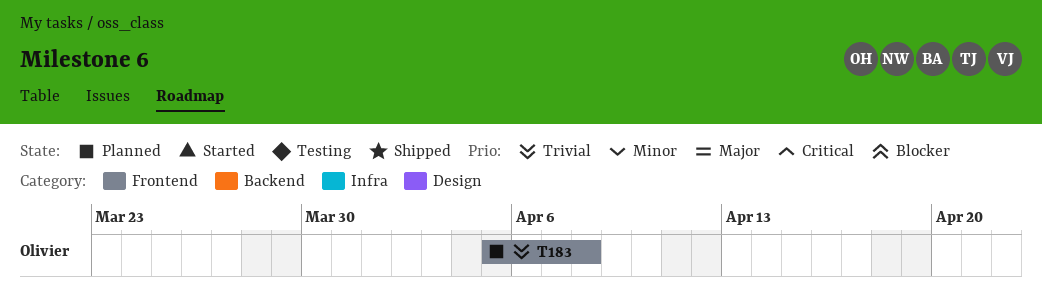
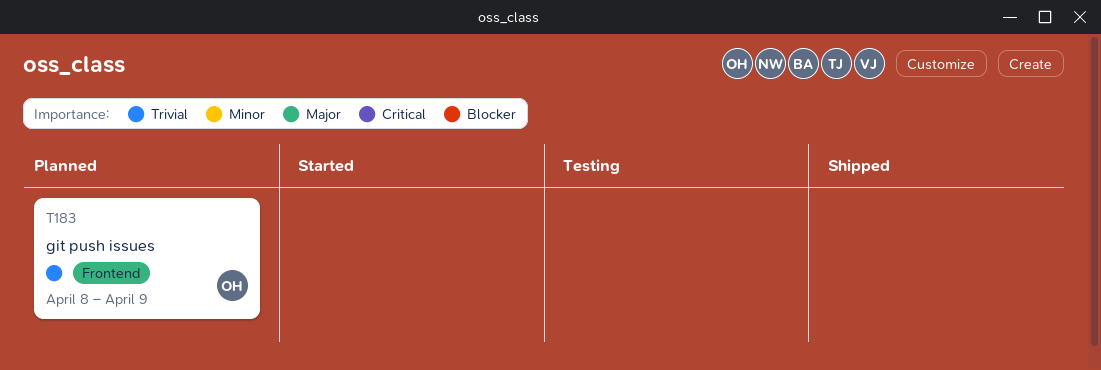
T183, start: Apr 5 -> Apr 8
T183, due: Apr 8 -> Apr 9

